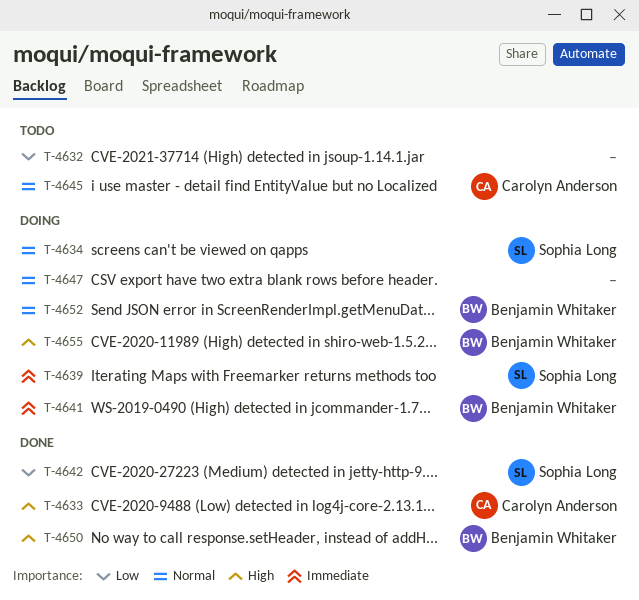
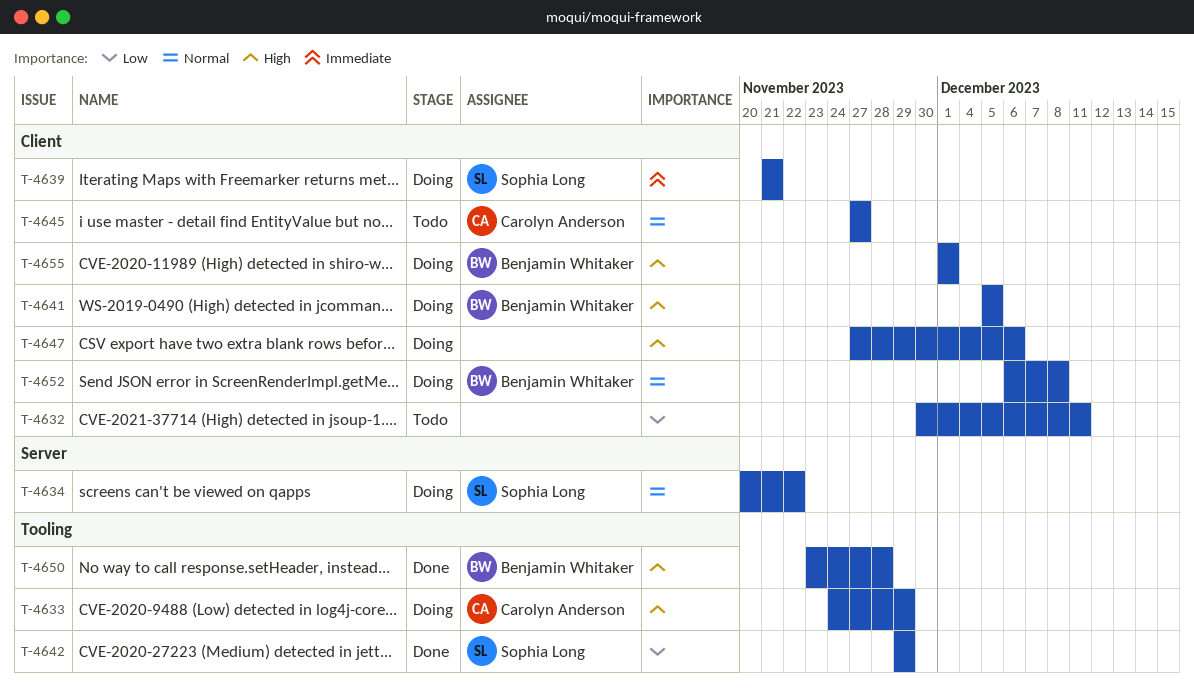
T-4633, status: Done -> Doing
T-4641, priority: Immediate -> High
T-4647, priority: Normal -> High

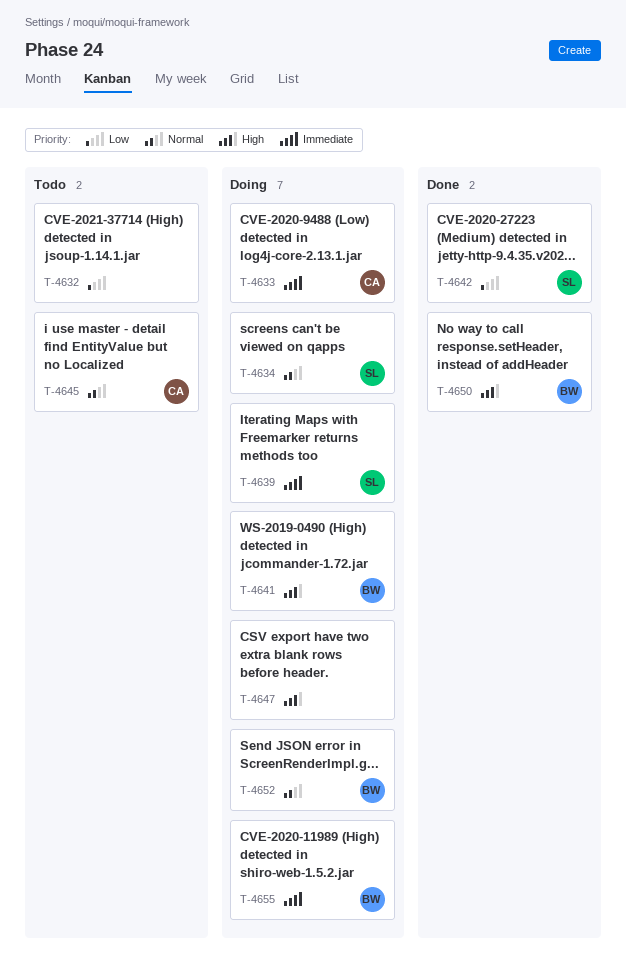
T-4633, priority: High -> Immediate
T-4655, priority: High -> Immediate

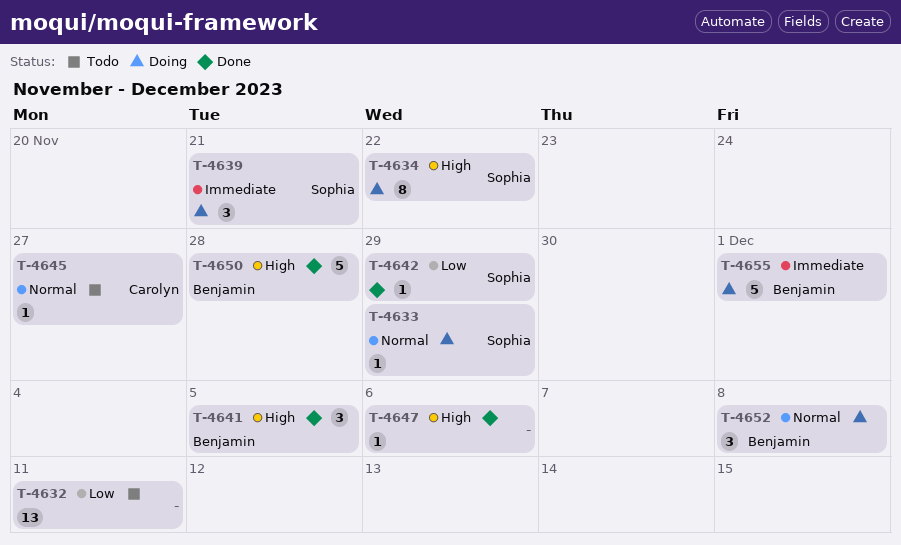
T-4633, owner: Carolyn -> Sophia
T-4633, priority: Immediate -> Normal
T-4634, priority: Normal -> High
T-4641, status: Doing -> Done
T-4647, status: Doing -> Done

